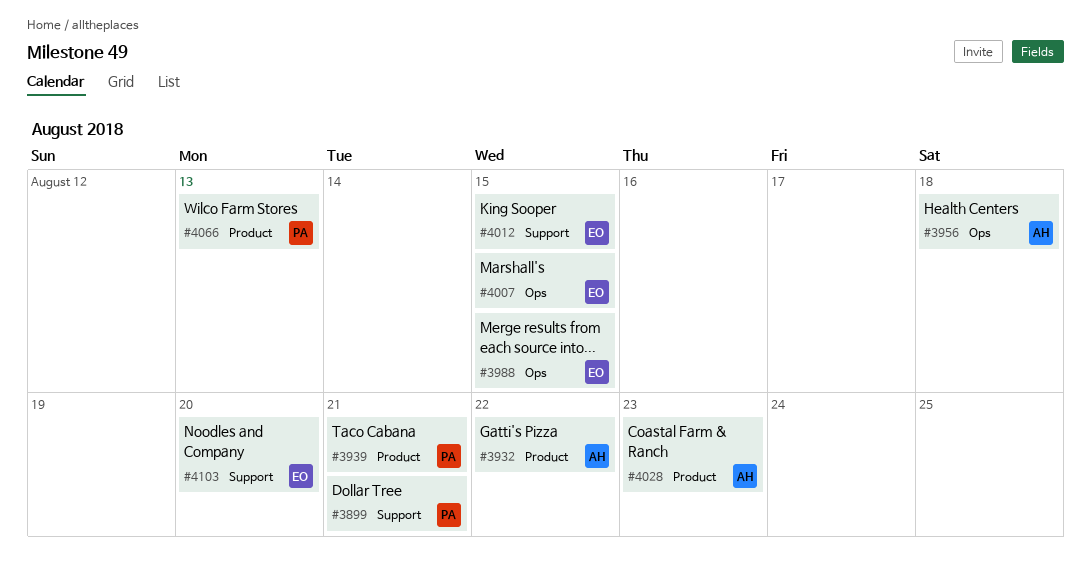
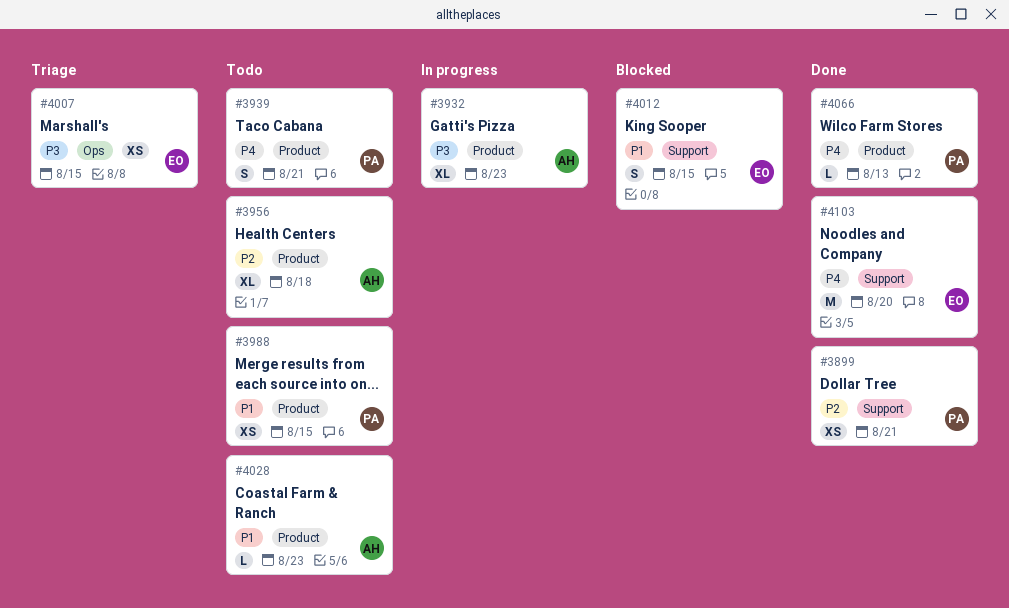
#3932, due: Aug 22 -> Aug 23
#3956, label: Ops -> Product
#3988, owner: EO -> PA
#3988, label: Ops -> Product

